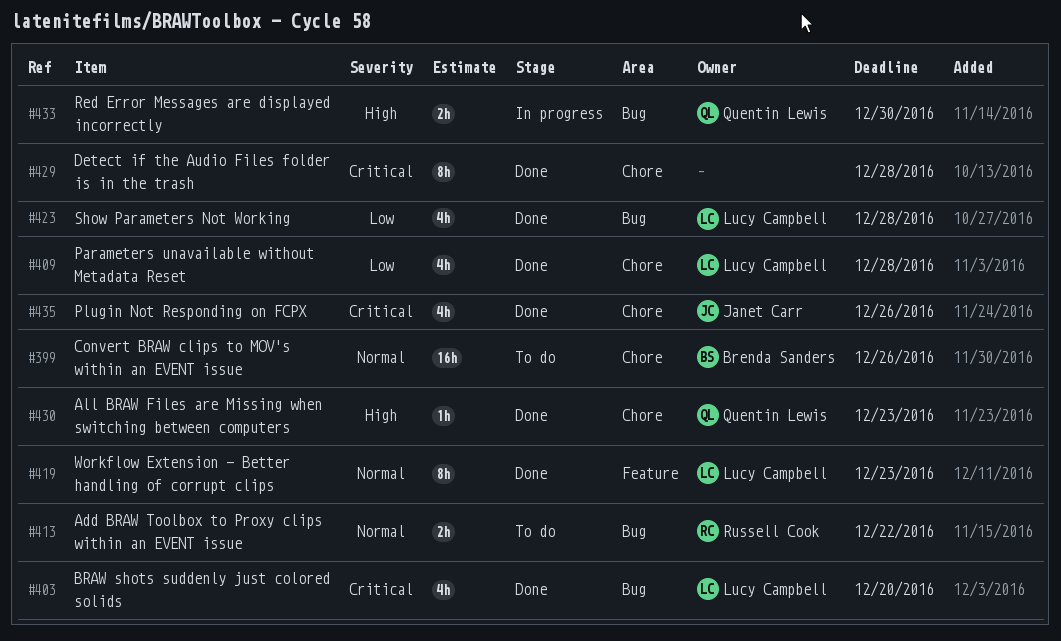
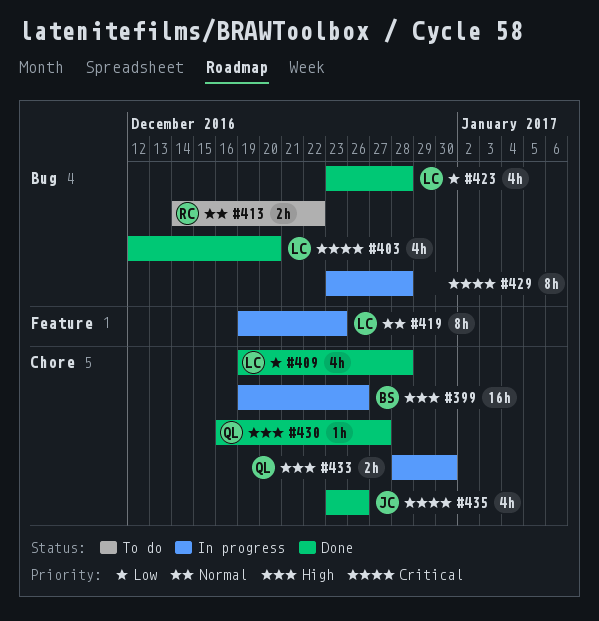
#399, status: To do -> In progress
#399, priority: Normal -> High
#419, status: Done -> In progress
#429, status: Done -> In progress
#429, label: Chore -> Bug
#430, due: Dec 23 -> Dec 27
#433, label: Bug -> Chore

